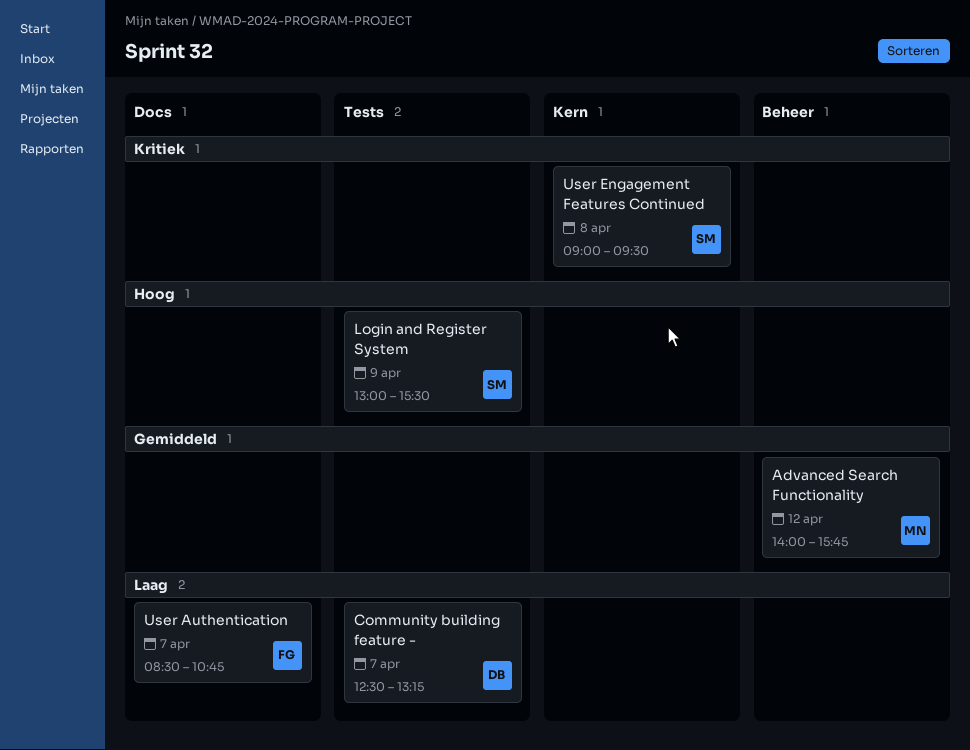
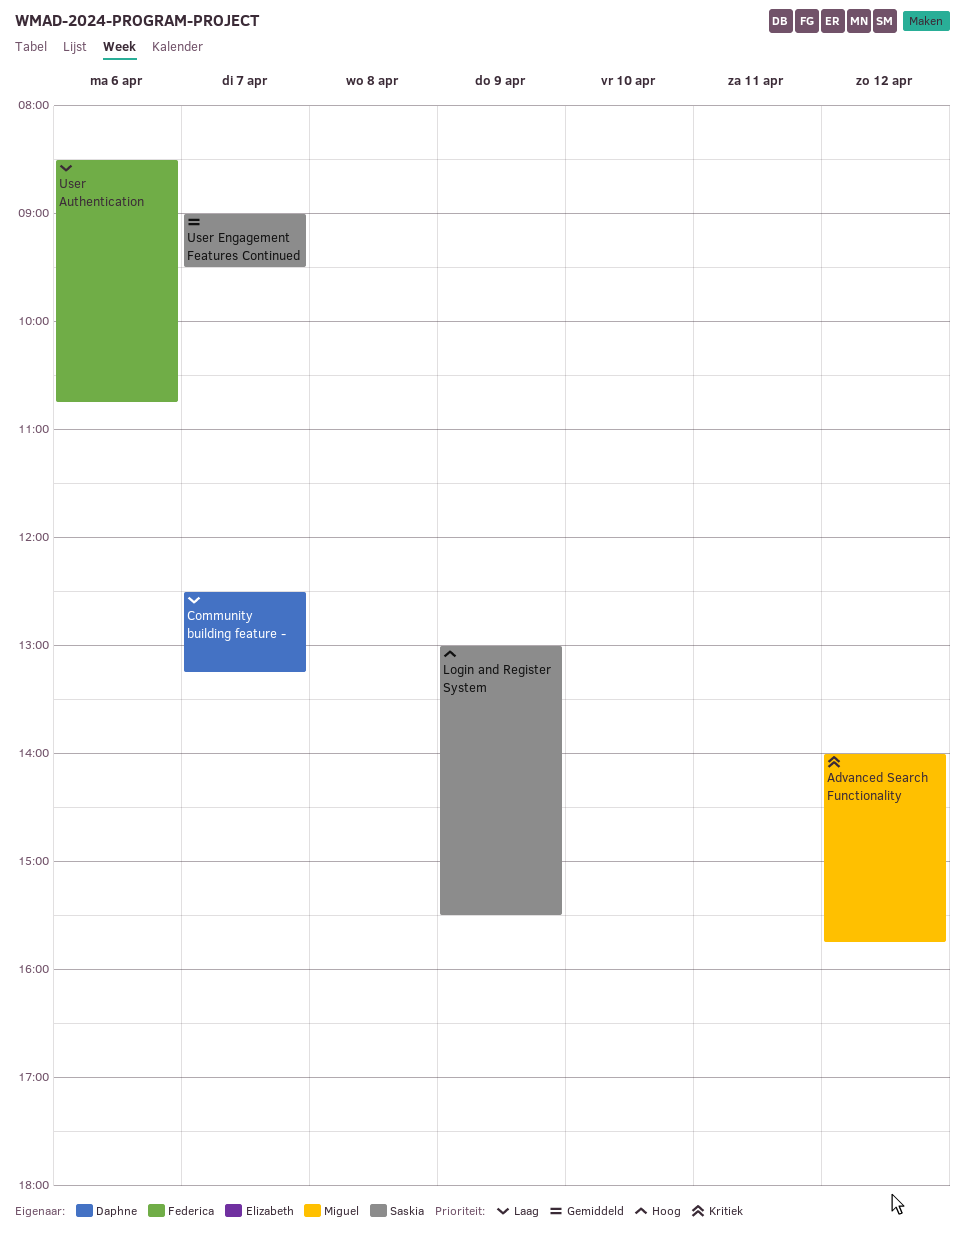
Advanced Search Functionality, priority: Gemiddeld -> Kritiek
User Authentication, day: Apr 7 -> Apr 6
User Engagement Features Continued, priority: Kritiek -> Gemiddeld
User Engagement Features Continued, day: Apr 8 -> Apr 7

